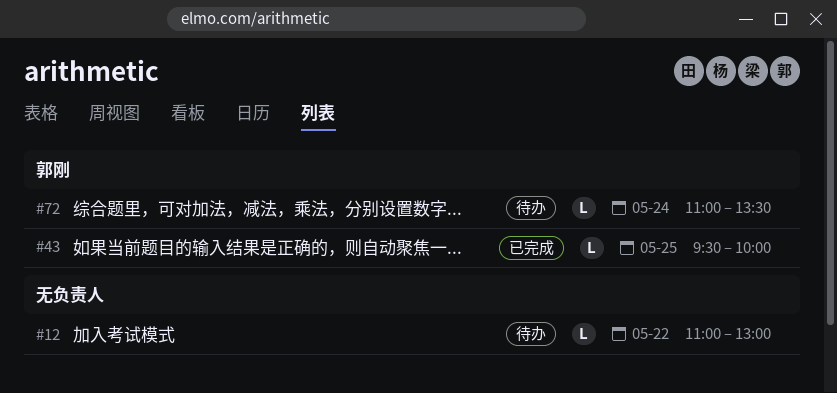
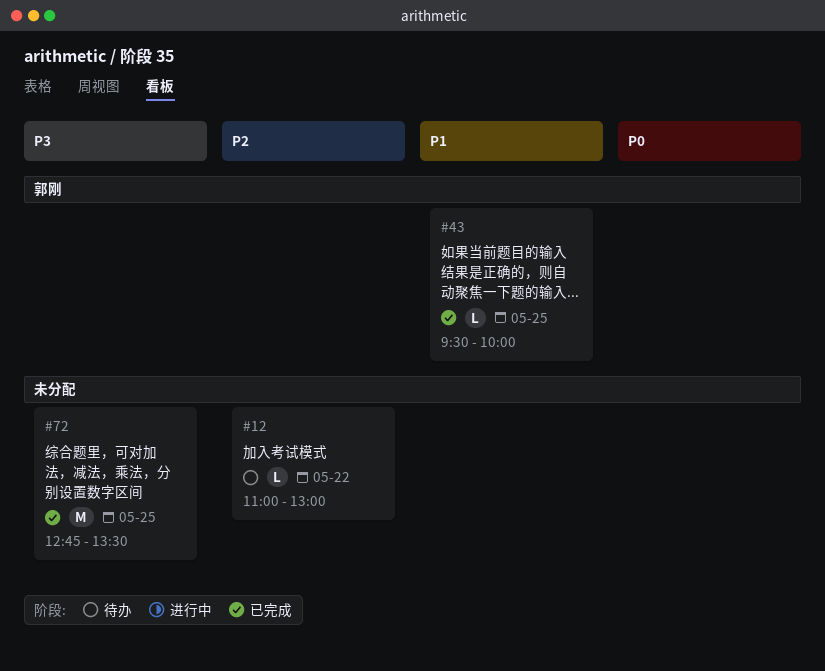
#72, status: 待办 -> 已完成
#72, owner: 郭刚 -> none
#72, estimate: L -> M
#72, day: May 24 -> May 25
#72, begins: 11:00 -> 12:45

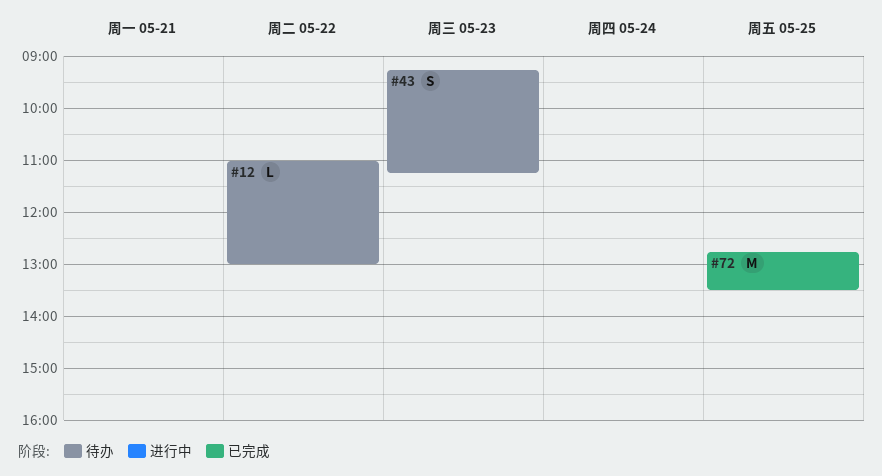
#43, status: 已完成 -> 待办
#43, estimate: L -> S
#43, day: May 25 -> May 23
#43, begins: 09:30 -> 09:15
#43, ends: 10:00 -> 11:15

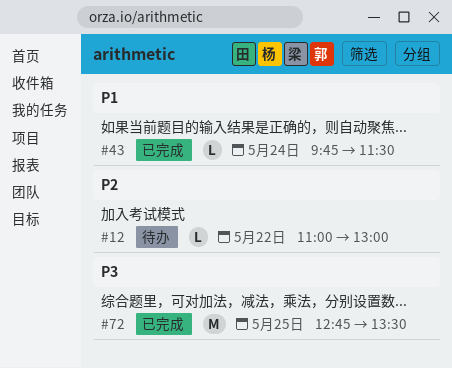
#43, status: 待办 -> 已完成
#43, estimate: S -> L
#43, day: May 23 -> May 24
#43, begins: 09:15 -> 09:45
#43, ends: 11:15 -> 11:30

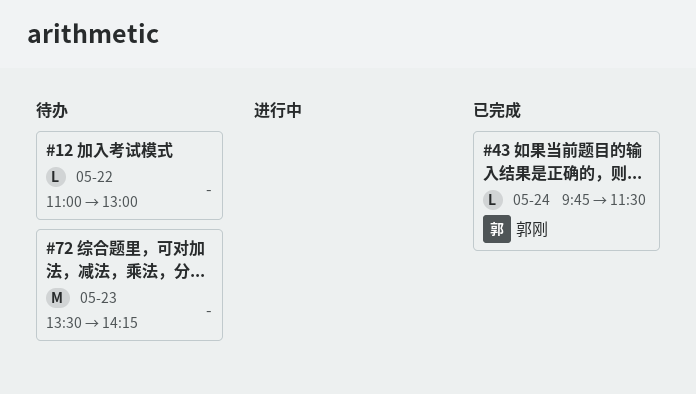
#72, status: 已完成 -> 待办
#72, day: May 25 -> May 23
#72, begins: 12:45 -> 13:30
#72, ends: 13:30 -> 14:15

